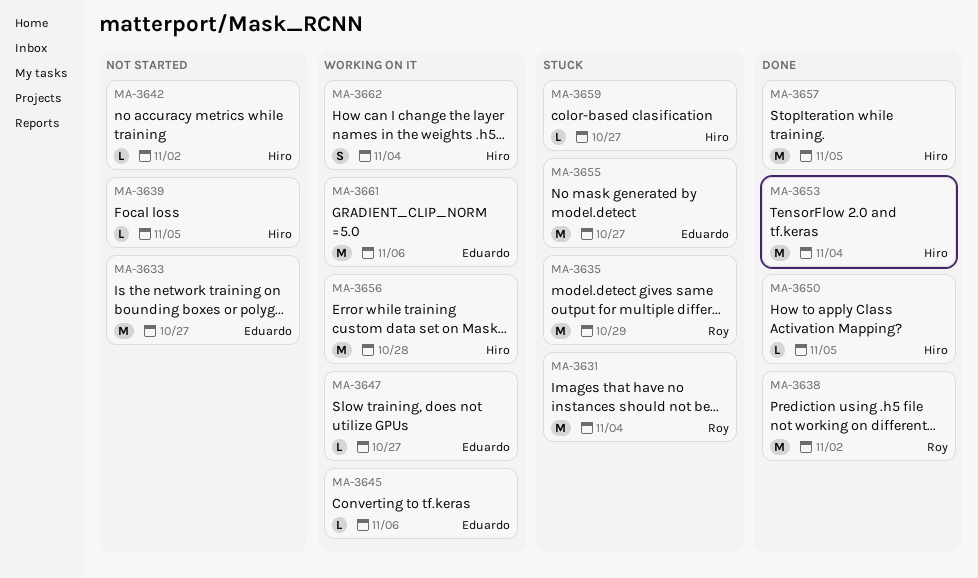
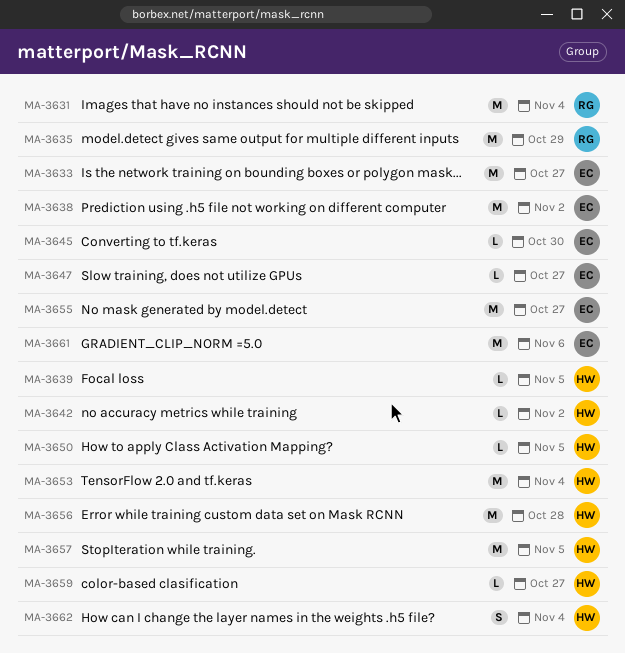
MA-3638, owner: Roy -> Eduardo
MA-3645, due: Nov 6 -> Oct 30

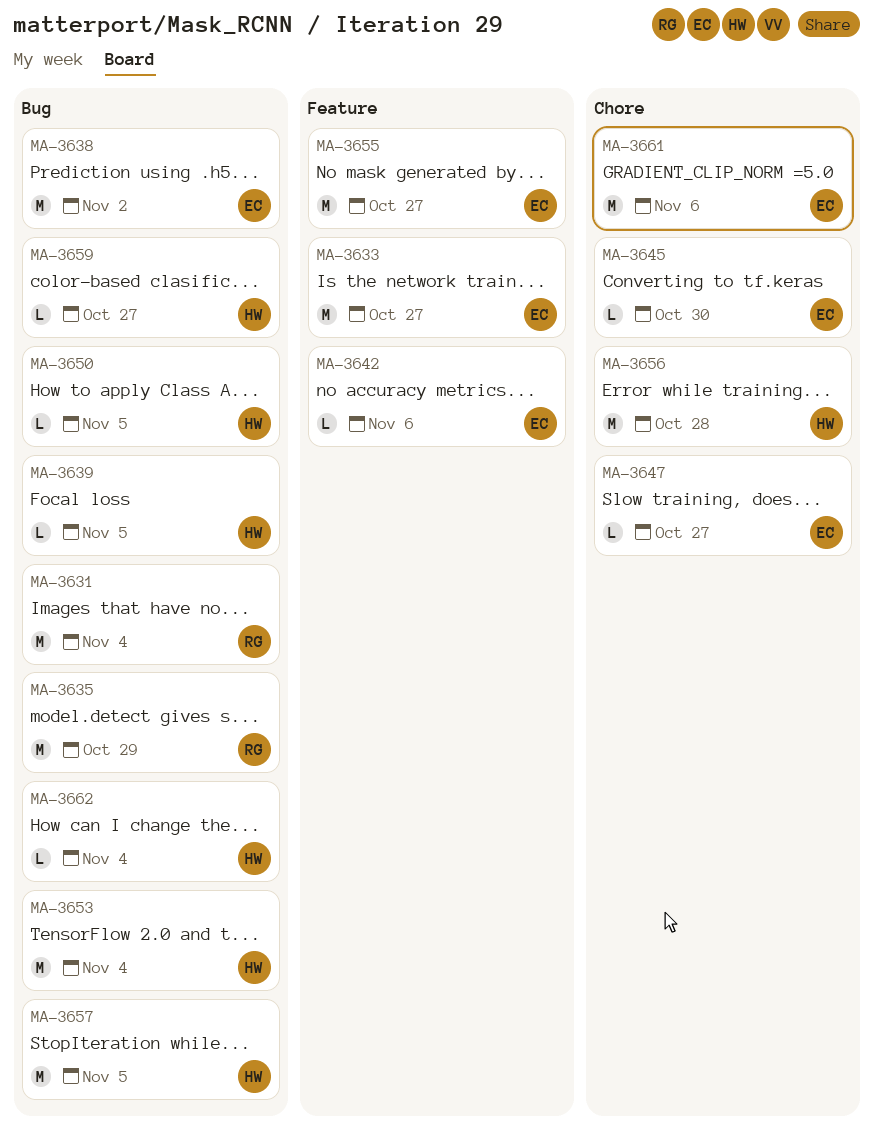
MA-3642, owner: HW -> EC
MA-3642, due: Nov 2 -> Nov 6
MA-3662, estimate: S -> L

